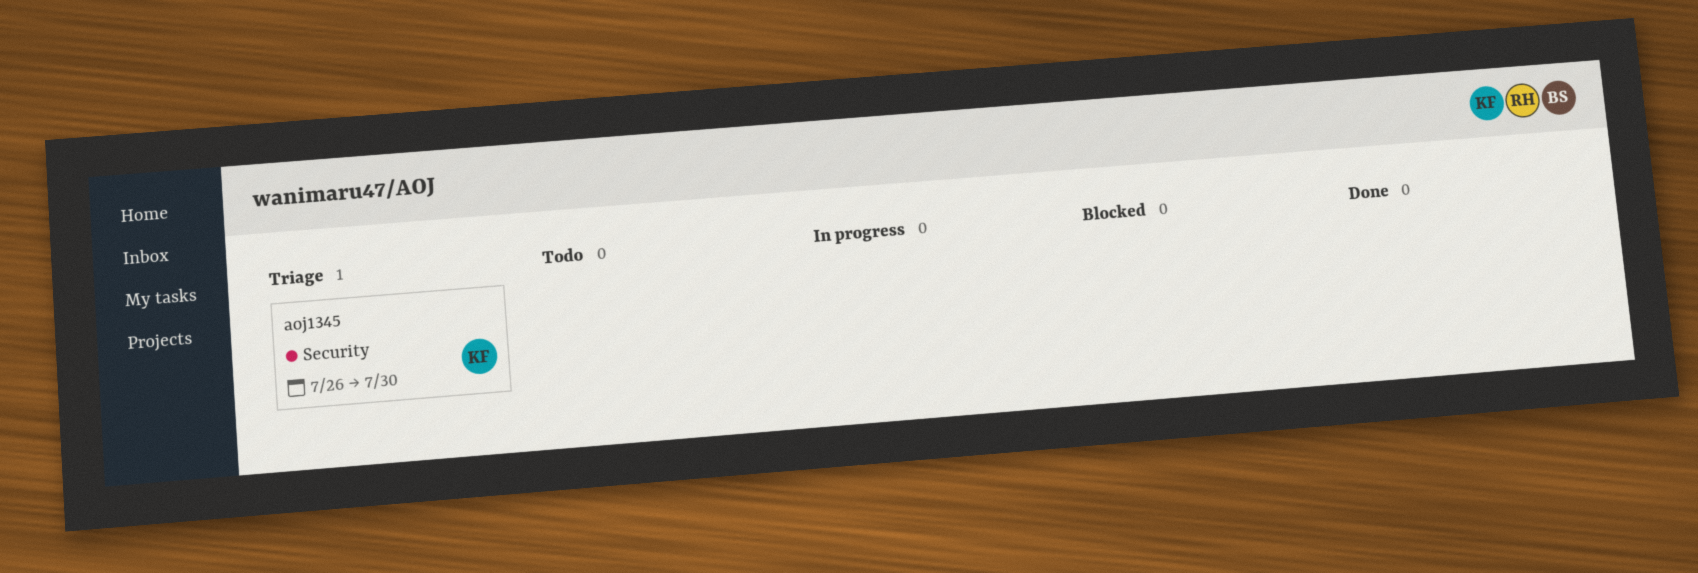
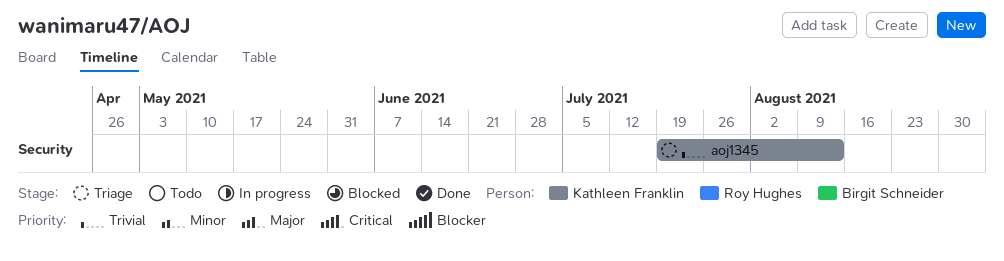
aoj1345, start: Jul 26 -> Jul 19
aoj1345, due: Jul 30 -> Aug 13

